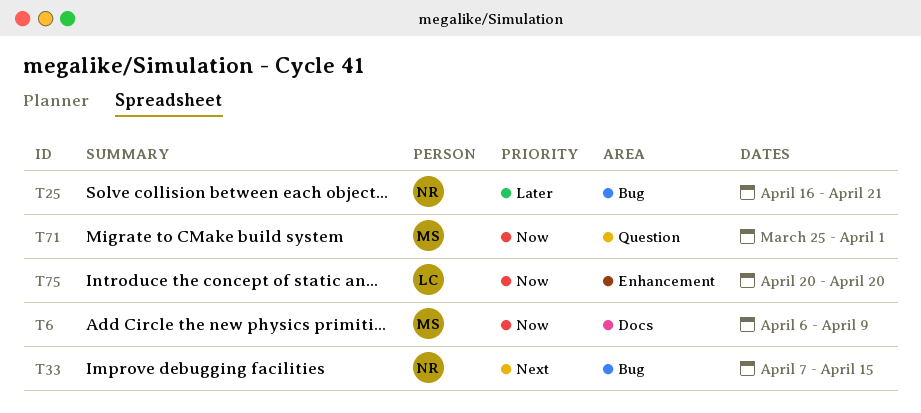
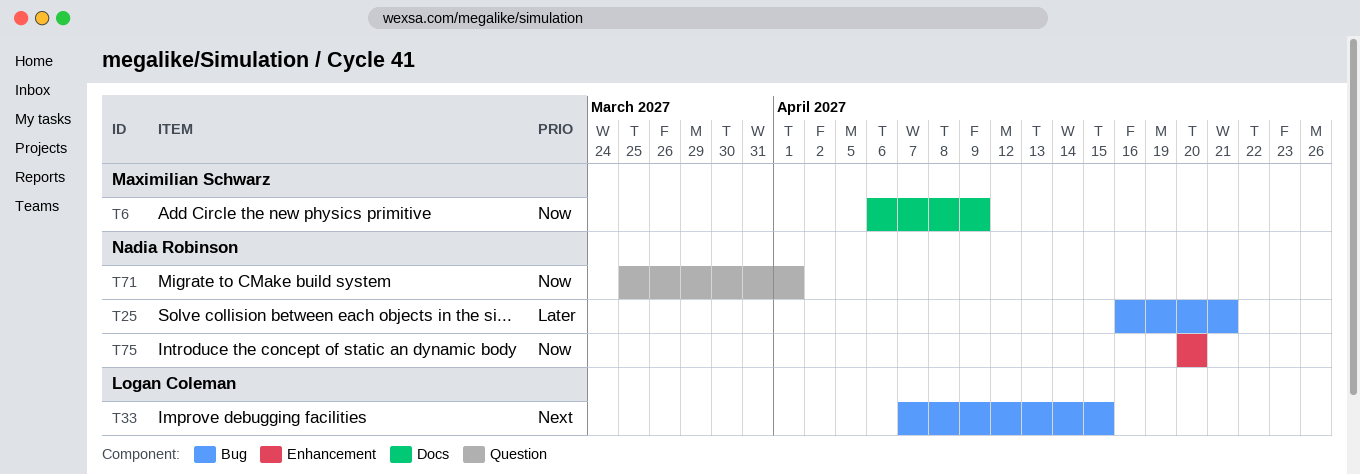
T33, owner: Nadia Robinson -> Logan Coleman
T71, owner: Maximilian Schwarz -> Nadia Robinson
T75, owner: Logan Coleman -> Nadia Robinson

